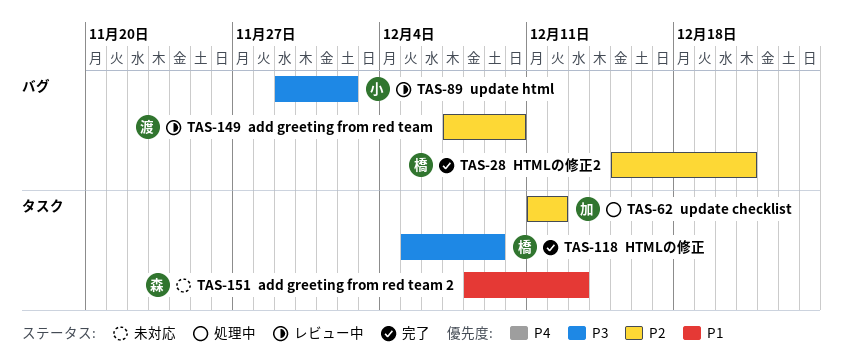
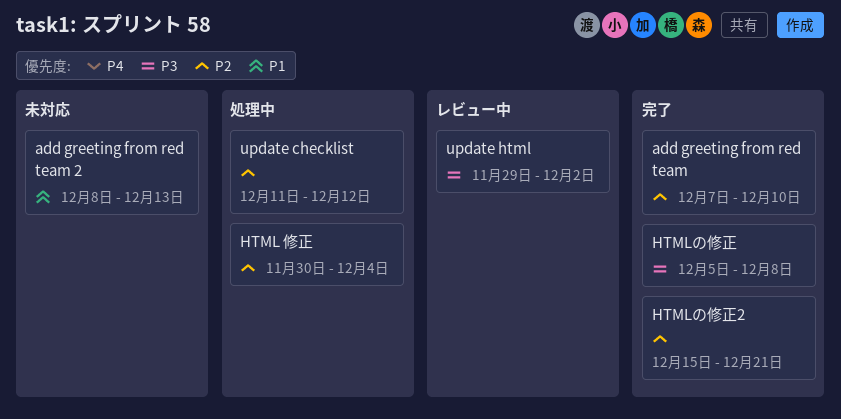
add greeting from red team, status: レビュー中 -> 完了
HTML 修正: none -> present
HTMLの修正, due: Dec 9 -> Dec 8

